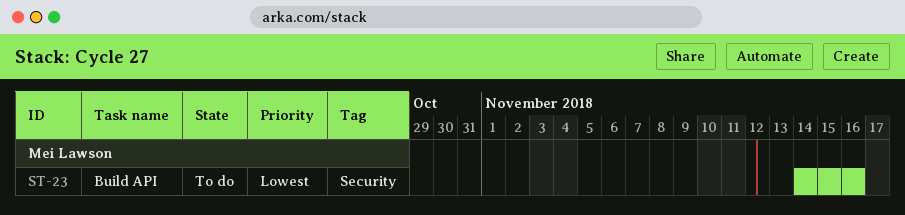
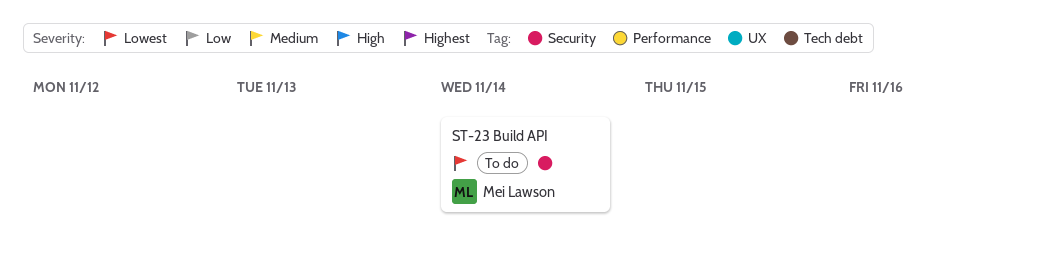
ST-23, due: Nov 16 -> Nov 14

